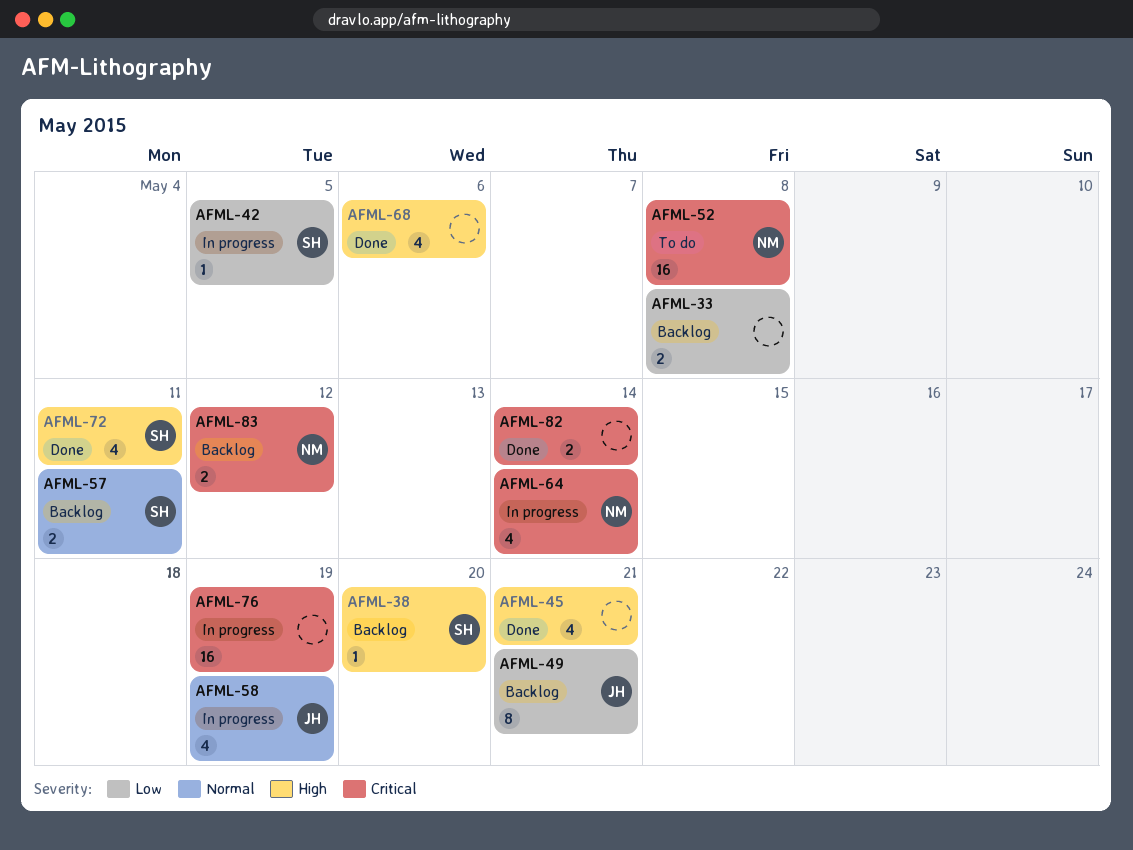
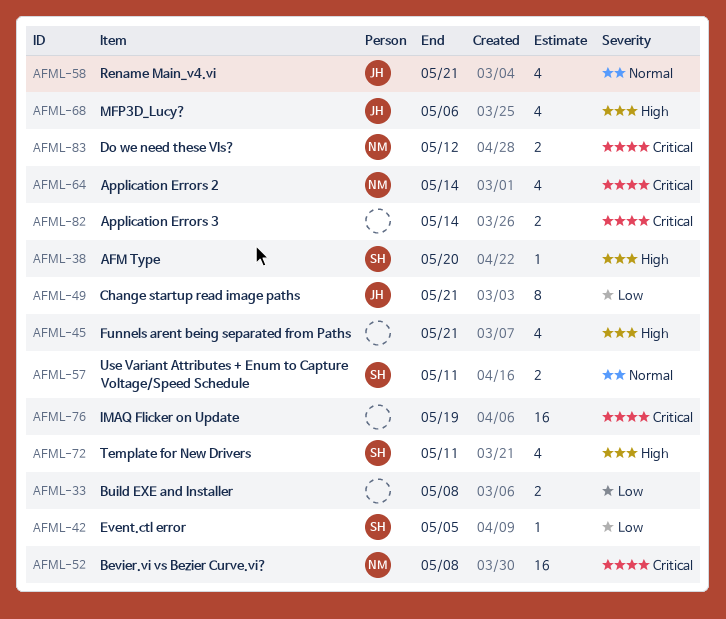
AFML-58, due: May 19 -> May 21
AFML-68, owner: none -> JH

